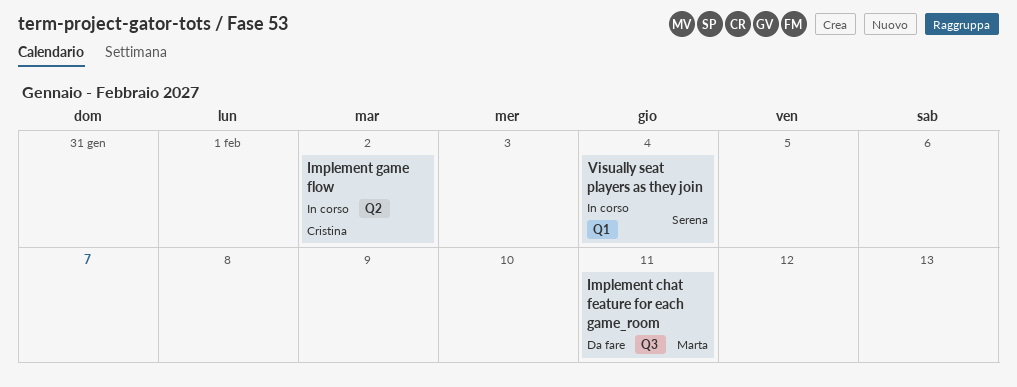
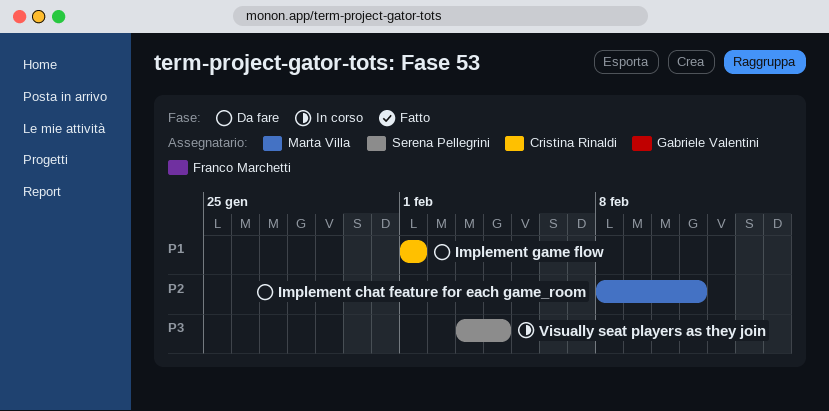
Implement game flow, status: In corso -> Da fare
Implement game flow, due: Feb 2 -> Feb 1

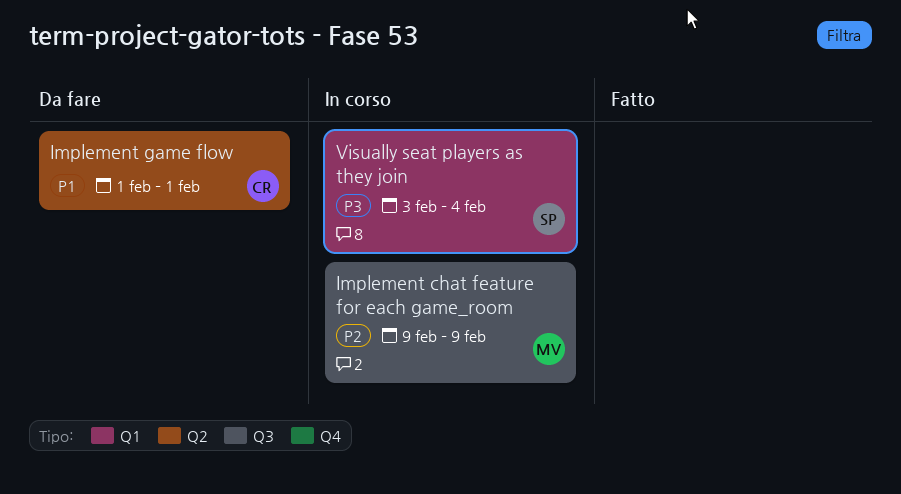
Implement chat feature for each game_room, status: Da fare -> In corso
Implement chat feature for each game_room, start: Feb 8 -> Feb 9
Implement chat feature for each game_room, due: Feb 11 -> Feb 9

